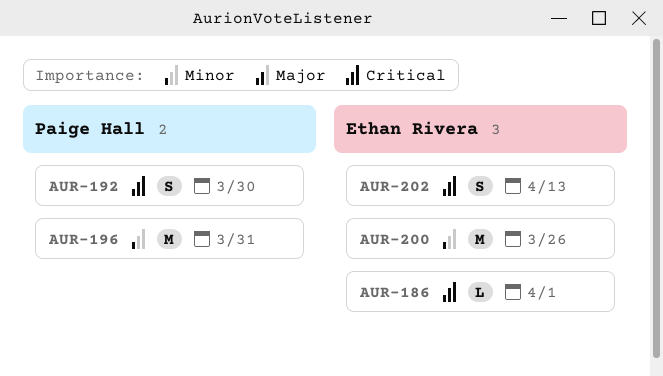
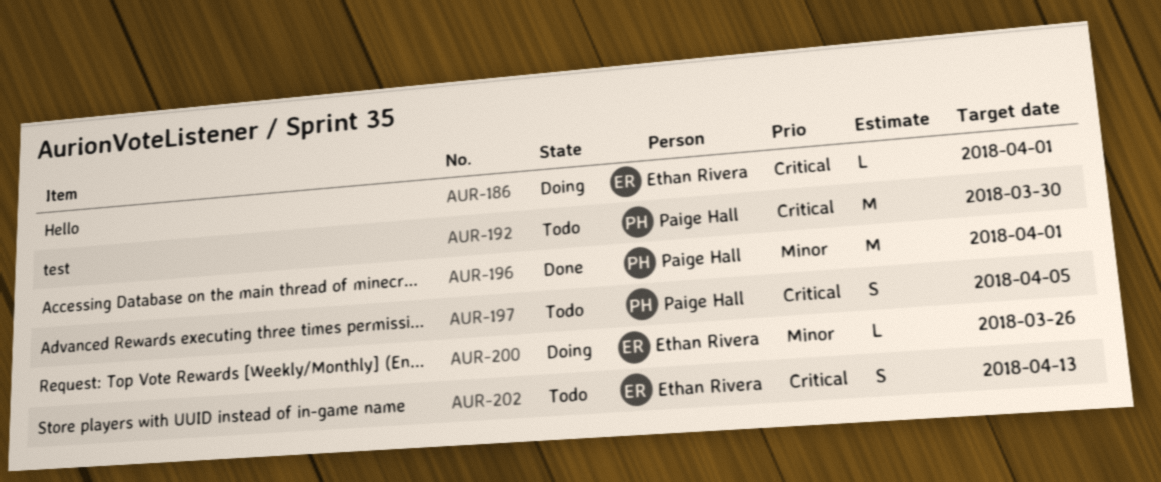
AUR-192, estimate: S -> M
AUR-196, due: Mar 31 -> Apr 1
AUR-197: none -> present
AUR-200, estimate: M -> L

